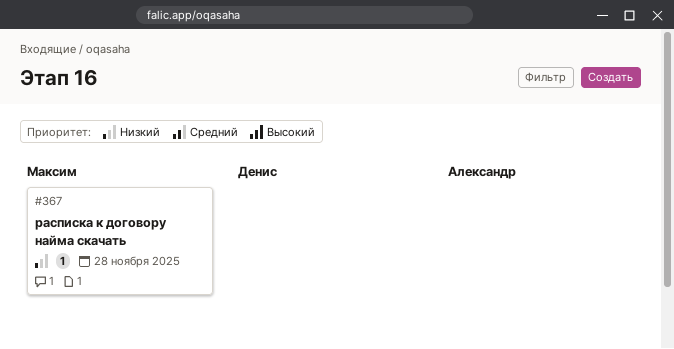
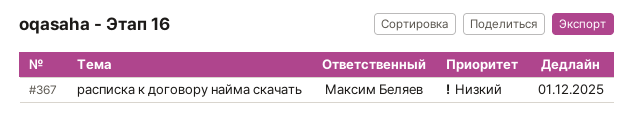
#367, due: Nov 28 -> Dec 1

